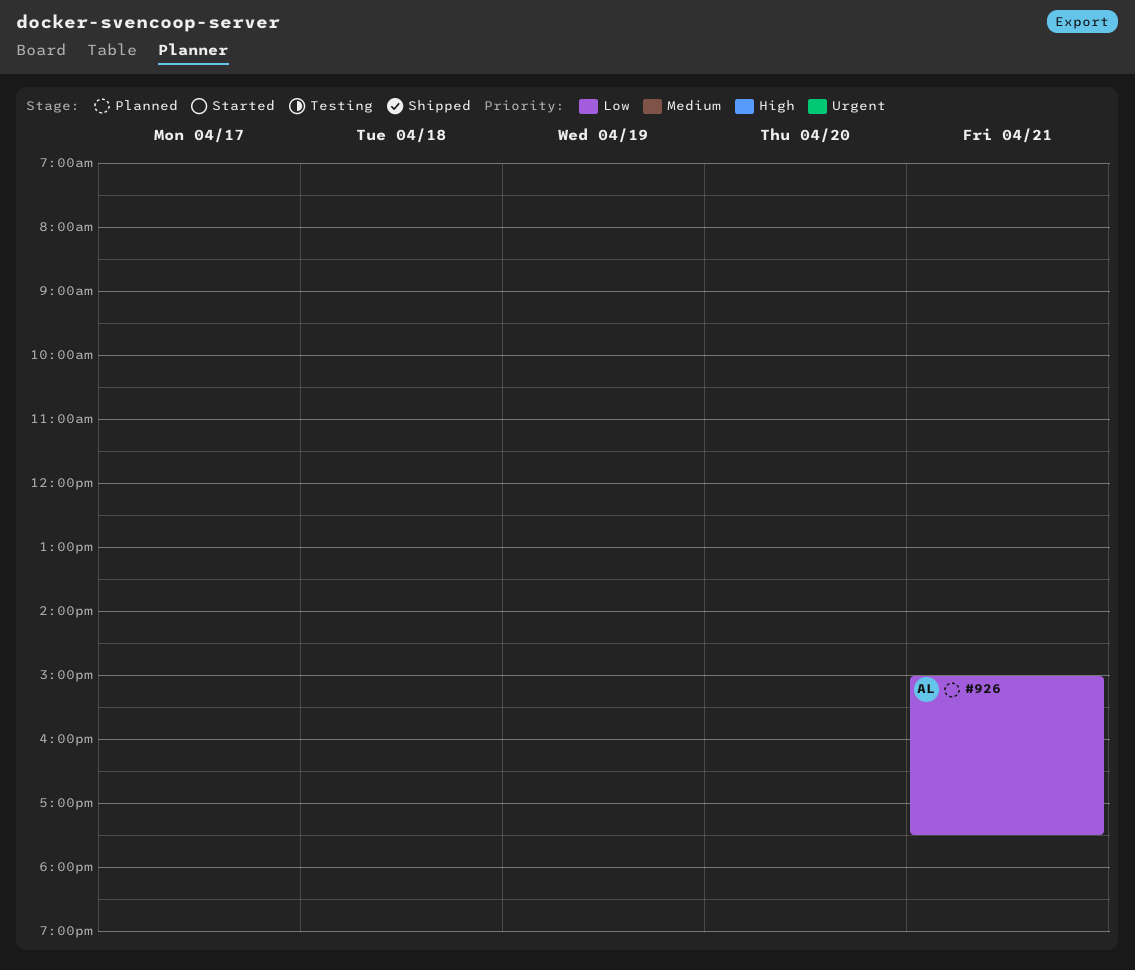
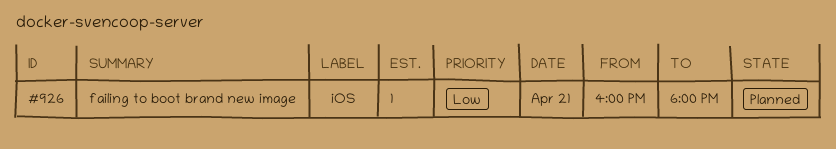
#926, begins: 15:00 -> 16:00
#926, ends: 17:30 -> 18:00

